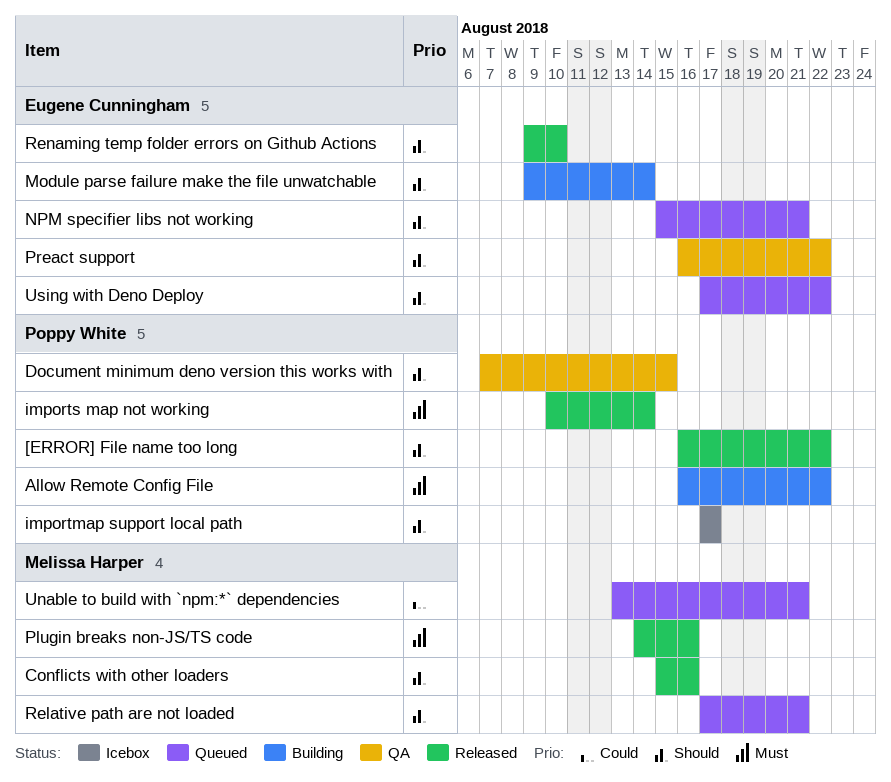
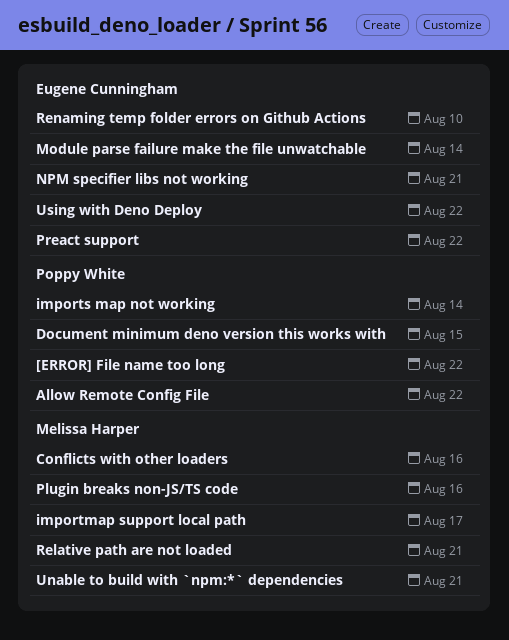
importmap support local path, owner: Poppy White -> Melissa Harper

